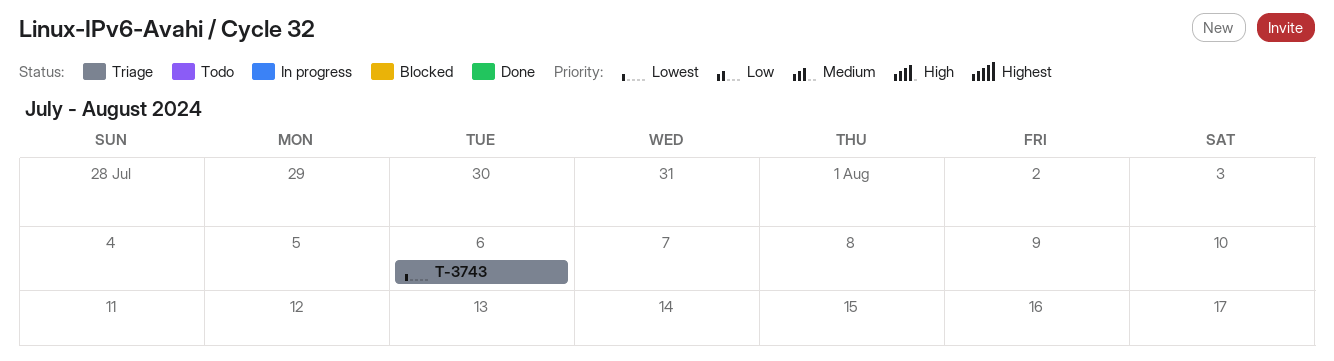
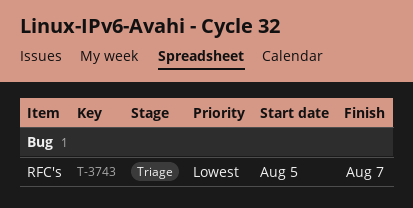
T-3743, start: Aug 6 -> Aug 5
T-3743, due: Aug 6 -> Aug 7

